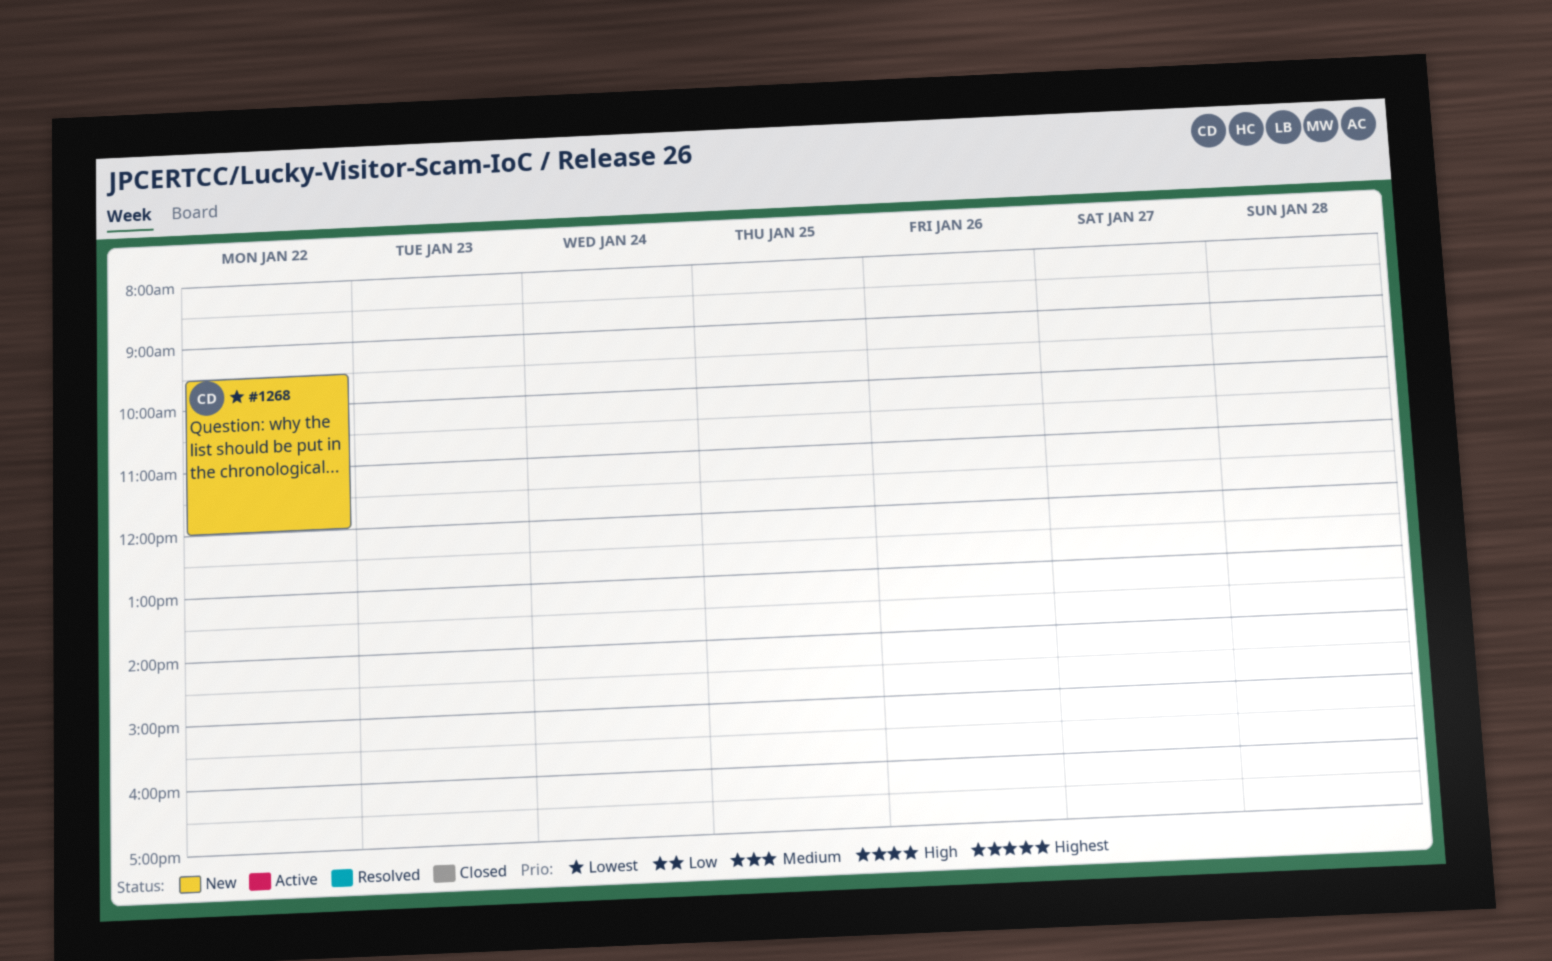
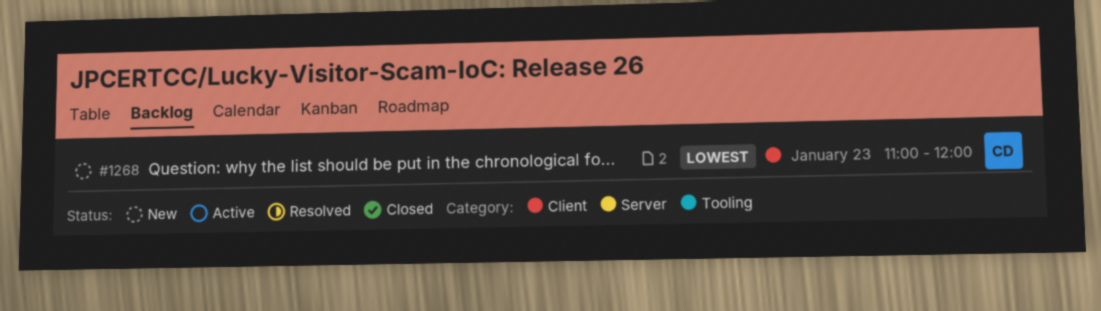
#1268, day: Jan 22 -> Jan 23
#1268, begins: 09:30 -> 11:00

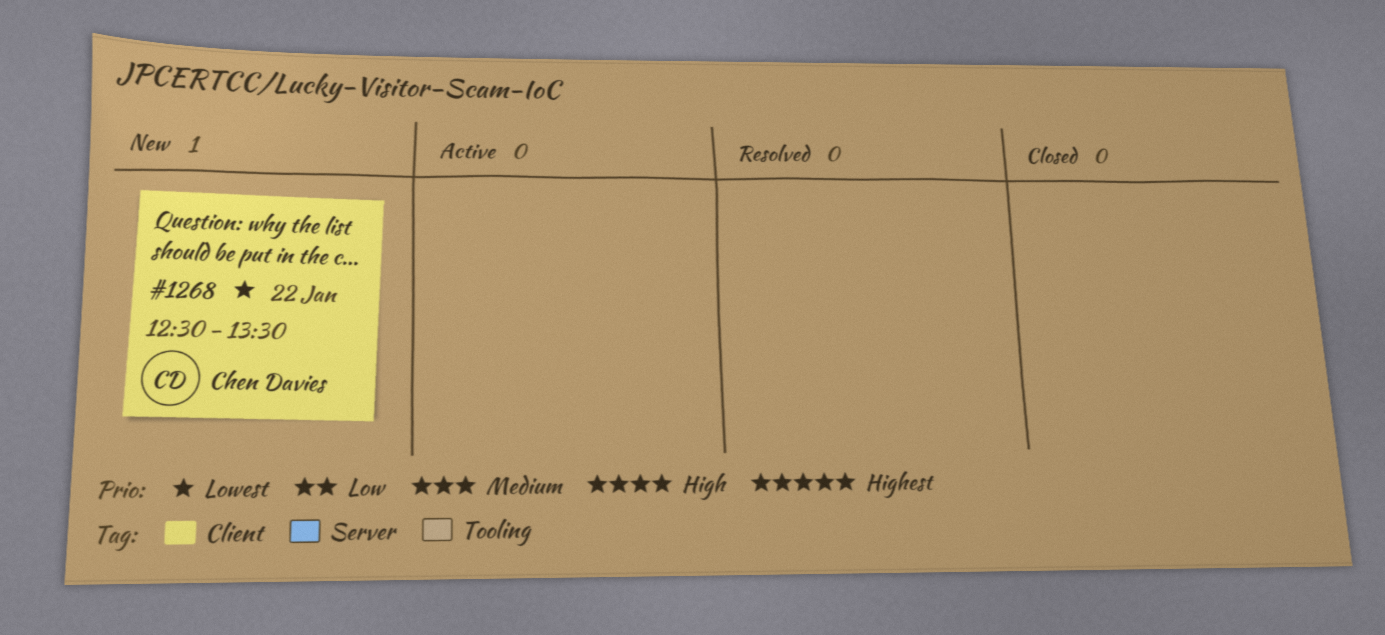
#1268, day: Jan 23 -> Jan 22
#1268, begins: 11:00 -> 12:30
#1268, ends: 12:00 -> 13:30

